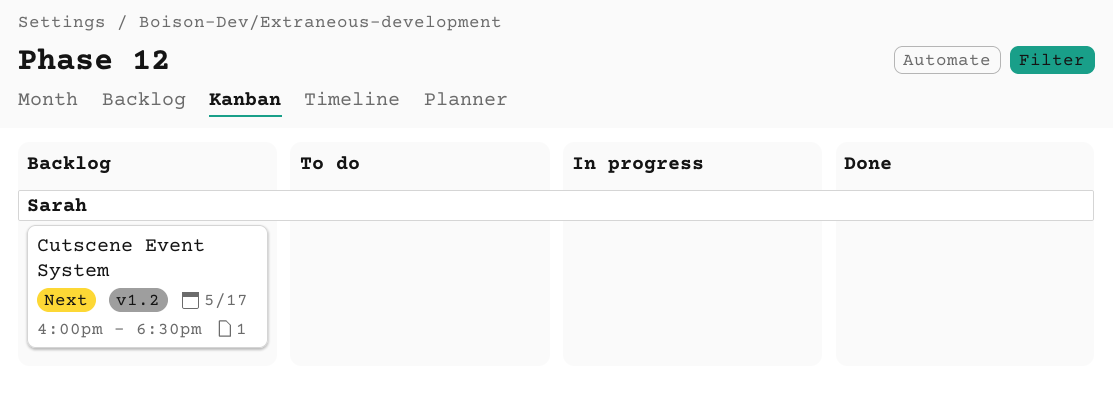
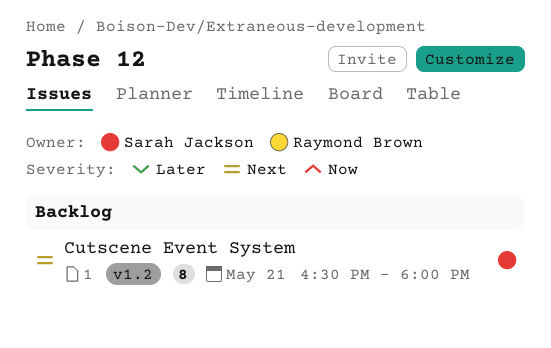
Cutscene Event System, day: May 17 -> May 21
Cutscene Event System, begins: 16:00 -> 16:30
Cutscene Event System, ends: 18:30 -> 18:00

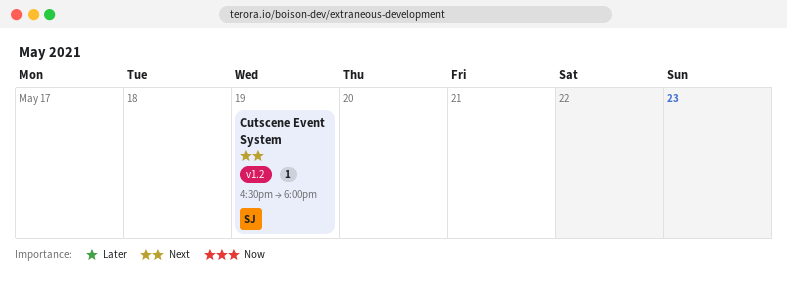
Cutscene Event System, estimate: 8 -> 1
Cutscene Event System, day: May 21 -> May 19

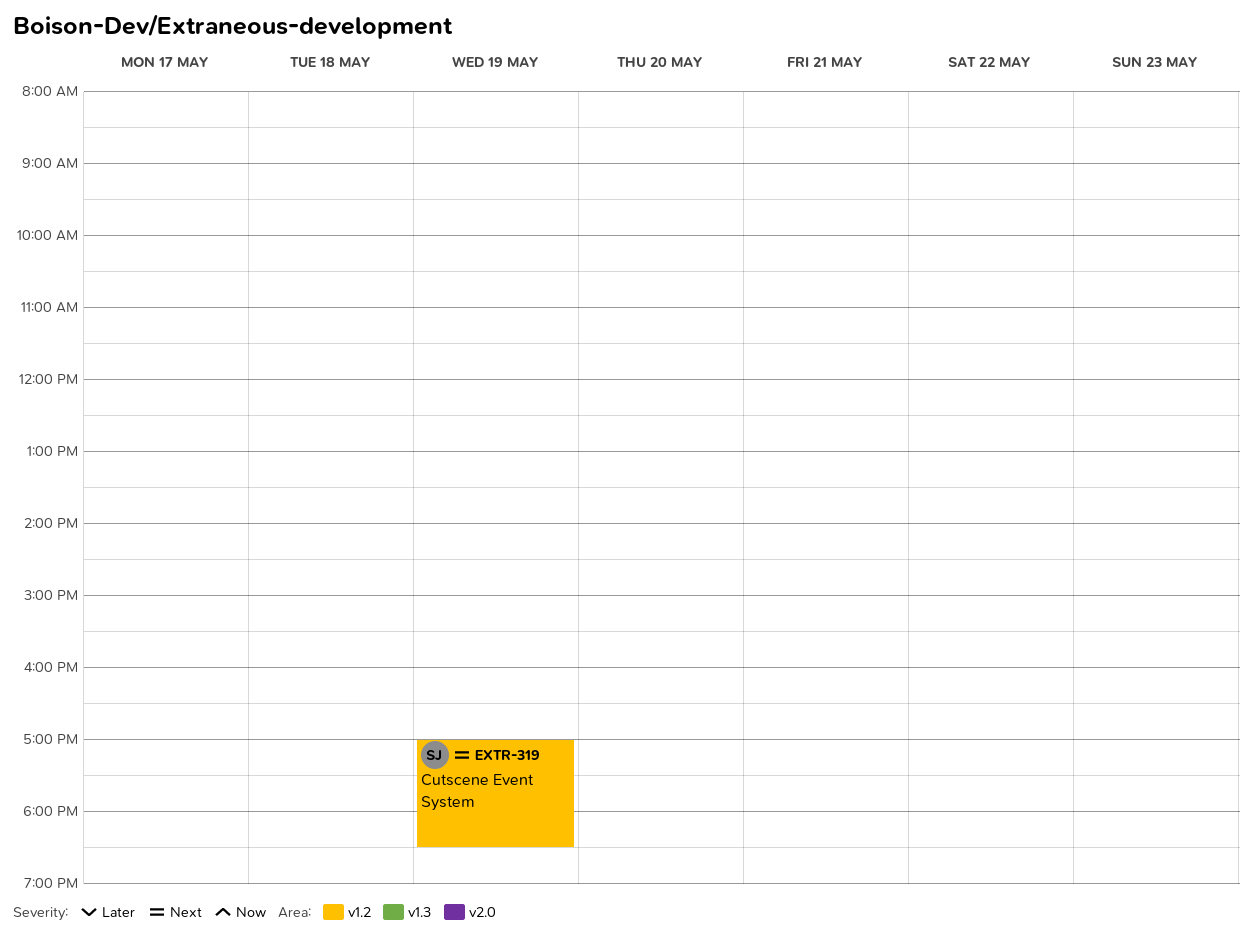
Cutscene Event System, begins: 16:30 -> 17:00
Cutscene Event System, ends: 18:00 -> 18:30

